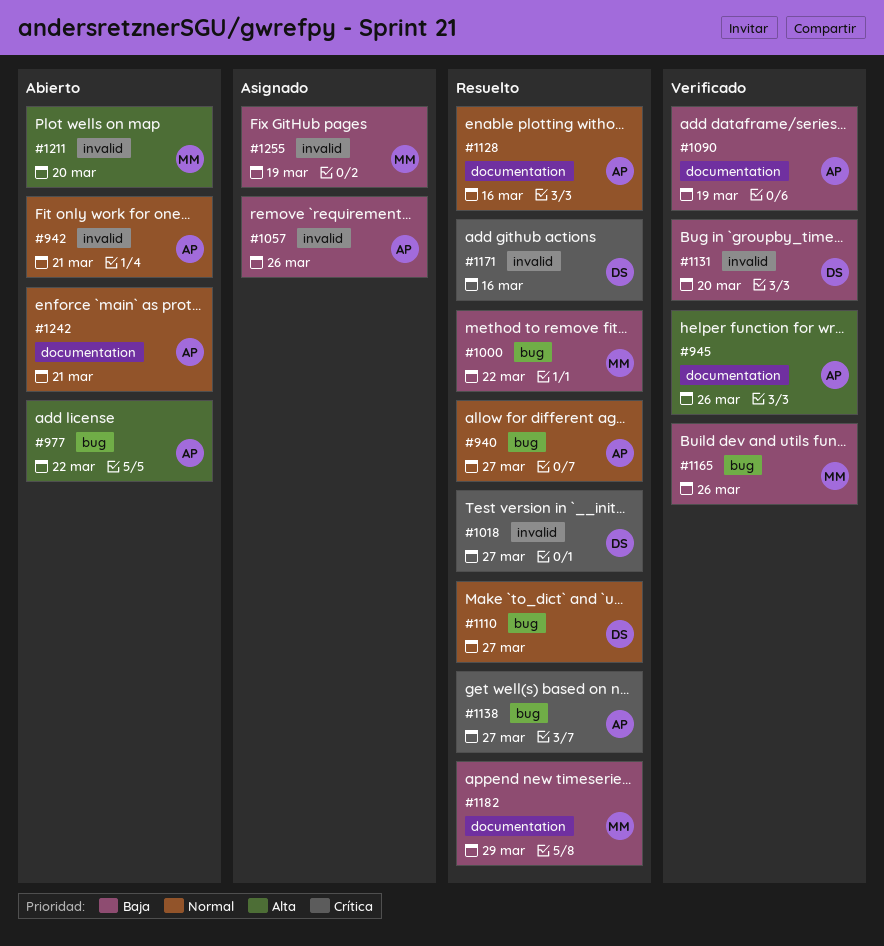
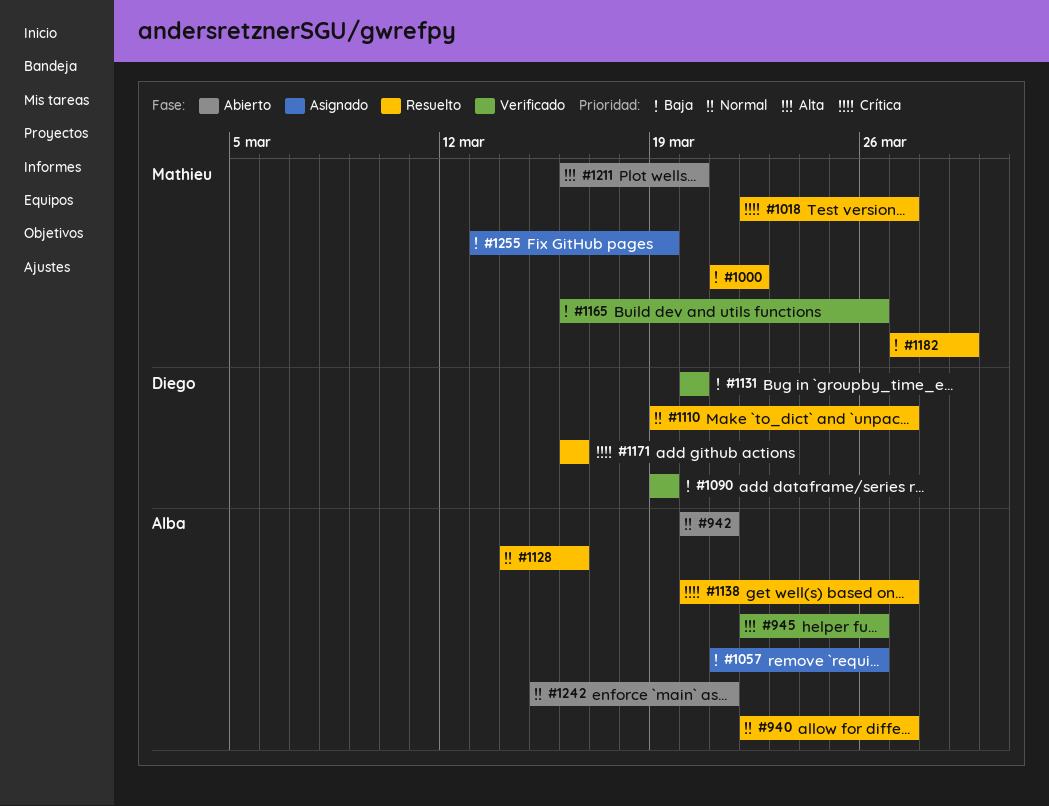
#977: present -> none
#1018, owner: Diego -> Mathieu
#1090, owner: Alba -> Diego

